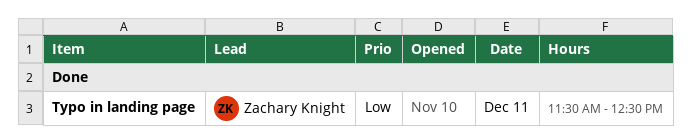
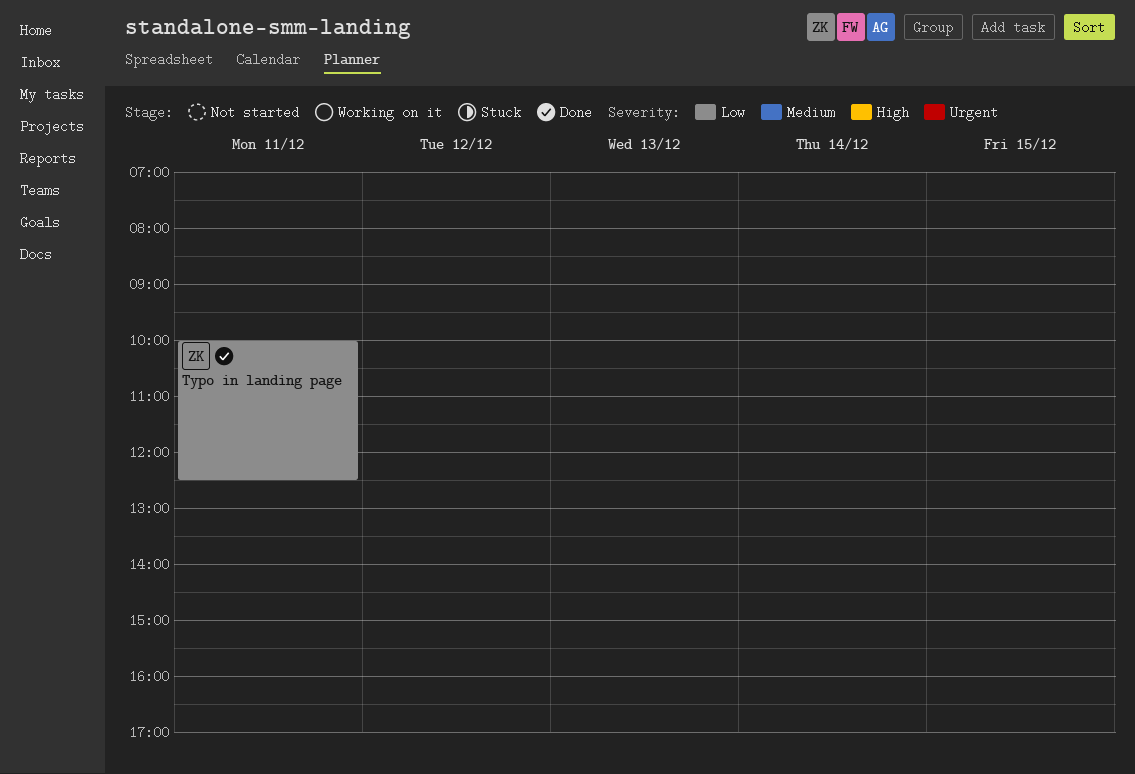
Typo in landing page, begins: 11:30 -> 10:00

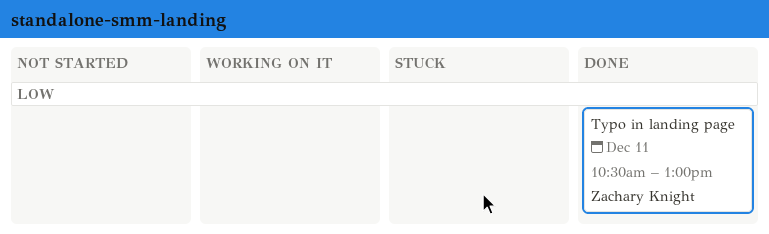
Typo in landing page, begins: 10:00 -> 10:30
Typo in landing page, ends: 12:30 -> 13:00

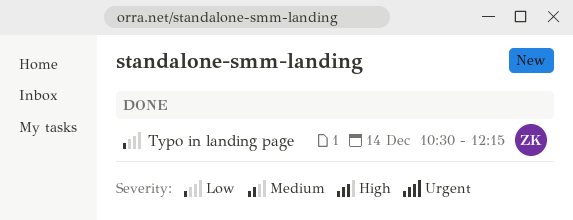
Typo in landing page, day: Dec 11 -> Dec 14
Typo in landing page, ends: 13:00 -> 12:15

